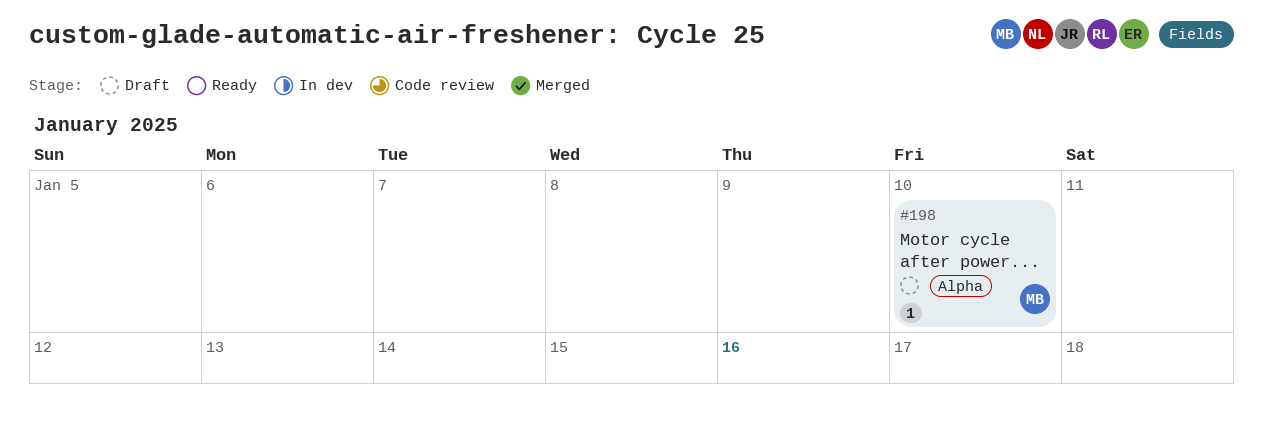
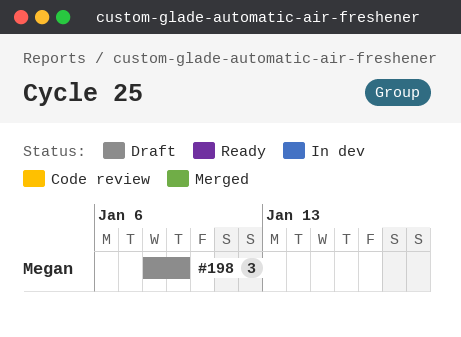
#198, estimate: 1 -> 3
#198, due: Jan 10 -> Jan 9

